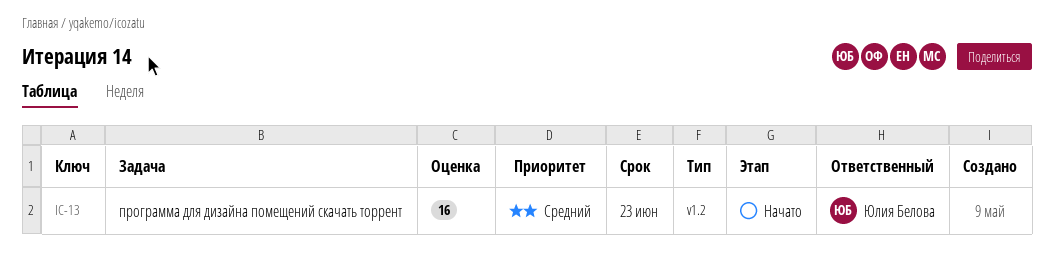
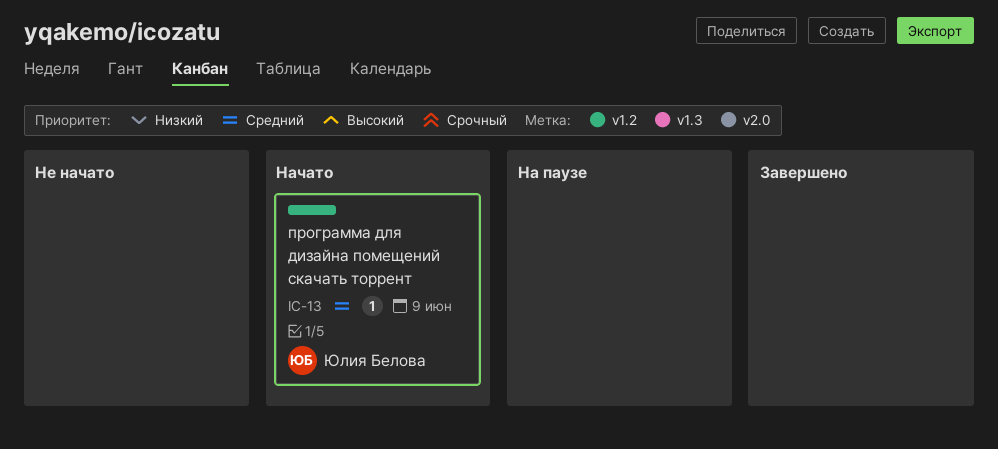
IC-13, estimate: 16 -> 1
IC-13, due: Jun 23 -> Jun 9

